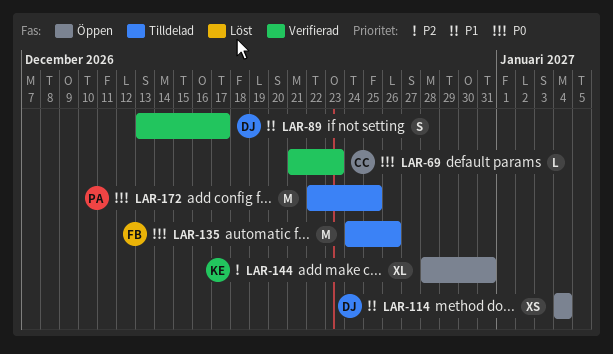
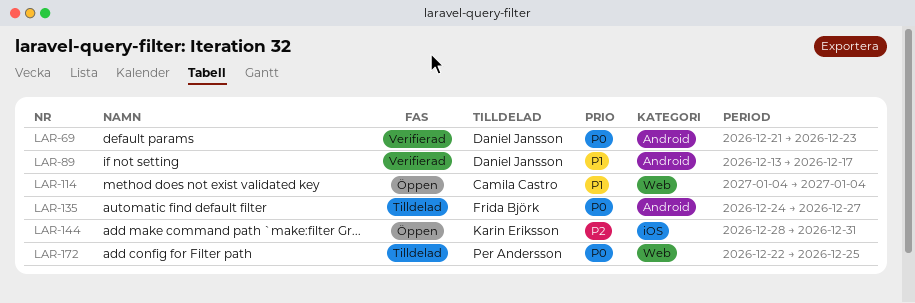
LAR-69, owner: Camila Castro -> Daniel Jansson
LAR-114, owner: Daniel Jansson -> Camila Castro
LAR-135, due: Dec 26 -> Dec 27

